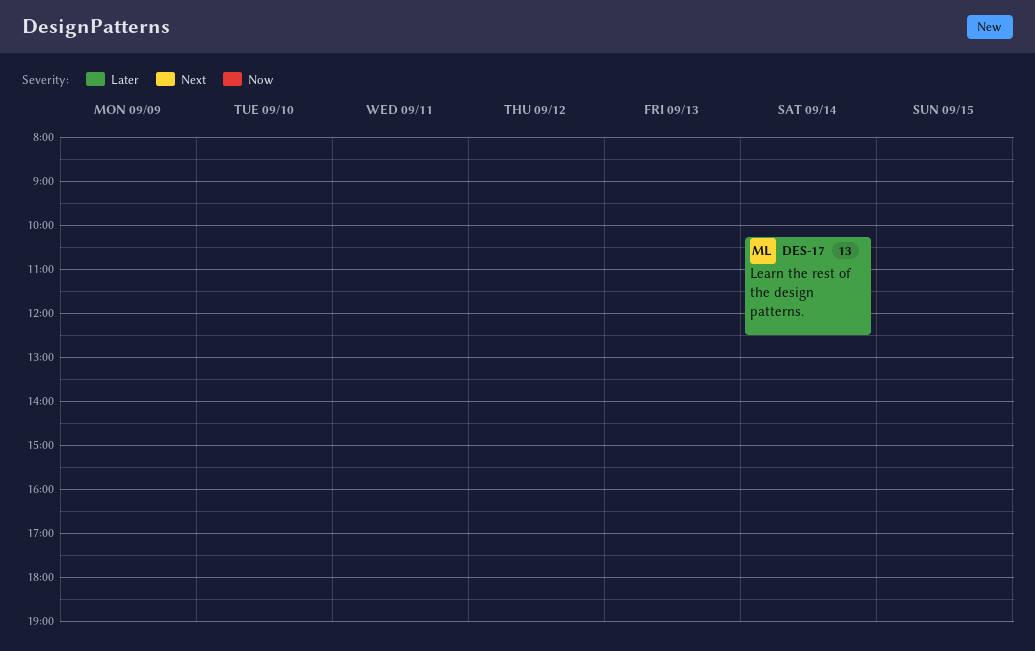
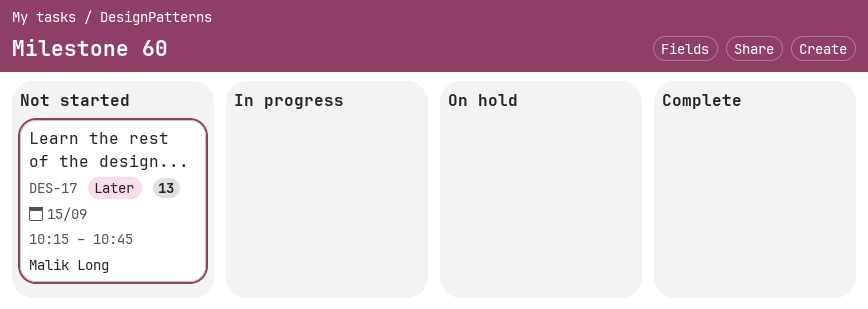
DES-17, day: Sep 14 -> Sep 15
DES-17, ends: 12:30 -> 10:45

